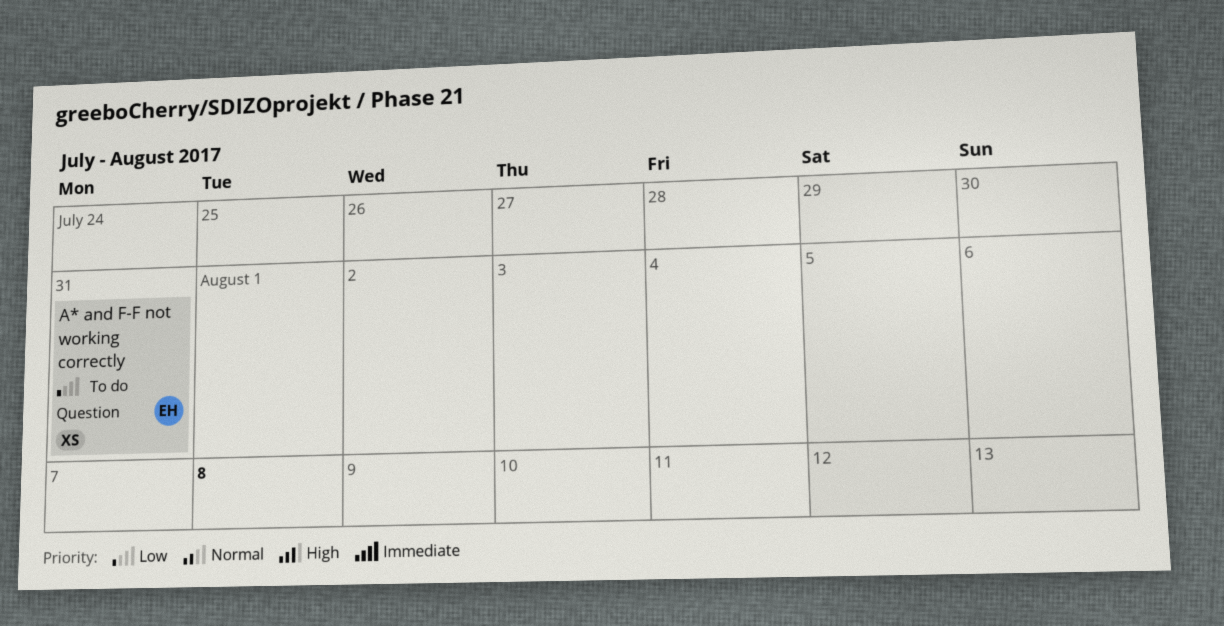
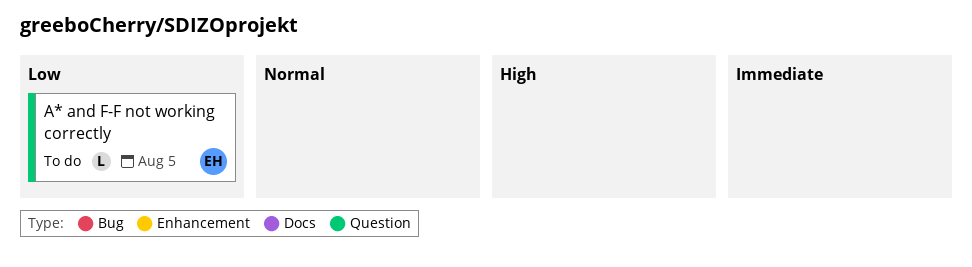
A* and F-F not working correctly, estimate: XS -> L
A* and F-F not working correctly, due: Jul 31 -> Aug 5

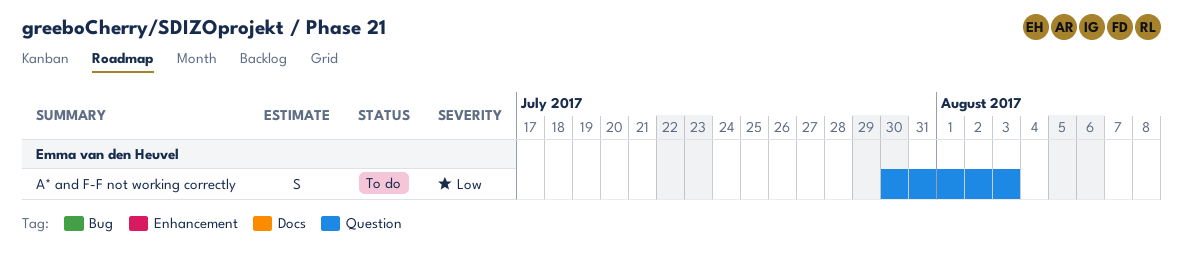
A* and F-F not working correctly, estimate: L -> S
A* and F-F not working correctly, due: Aug 5 -> Aug 3

